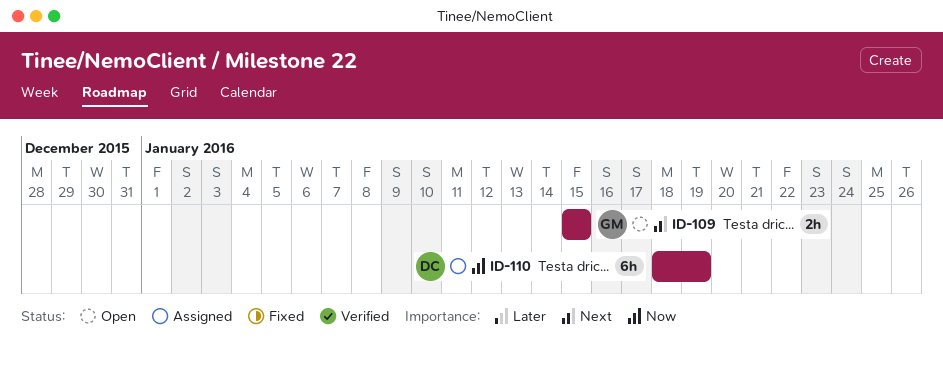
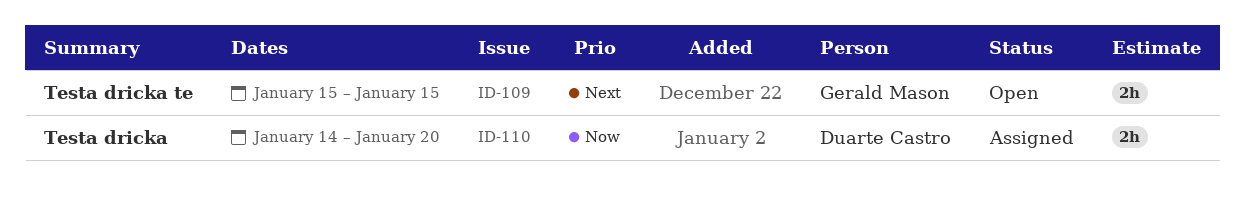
ID-110, estimate: 6h -> 2h
ID-110, start: Jan 18 -> Jan 14
ID-110, due: Jan 19 -> Jan 20

